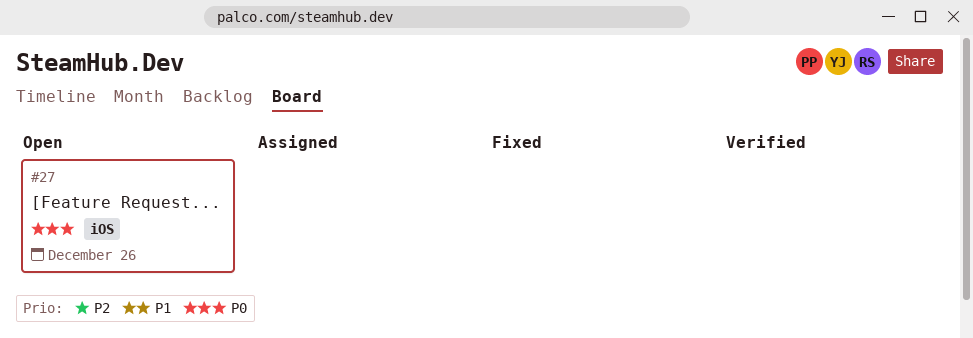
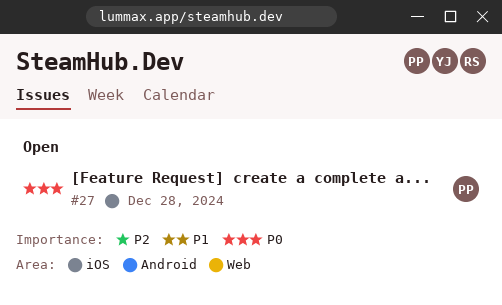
#27, due: Dec 26 -> Dec 28

